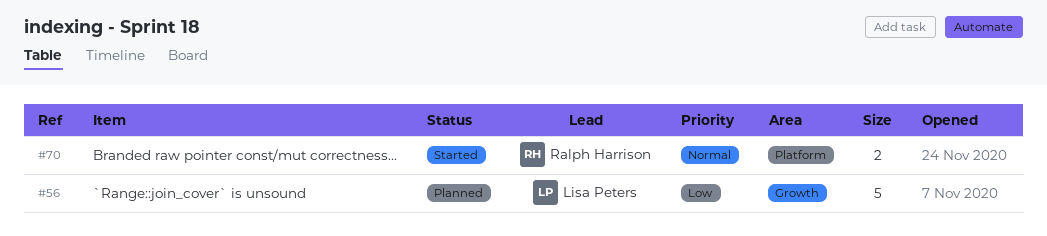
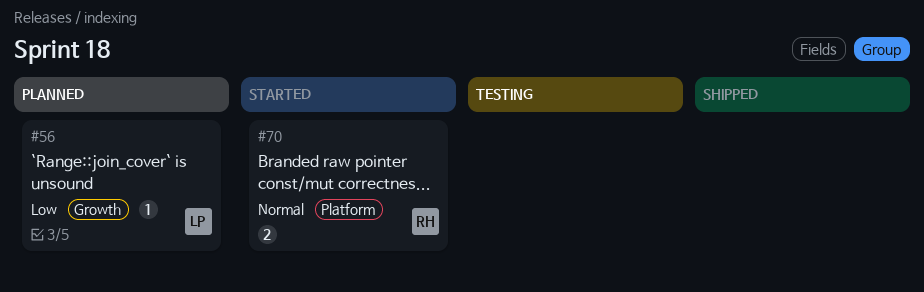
#56, estimate: 5 -> 1

